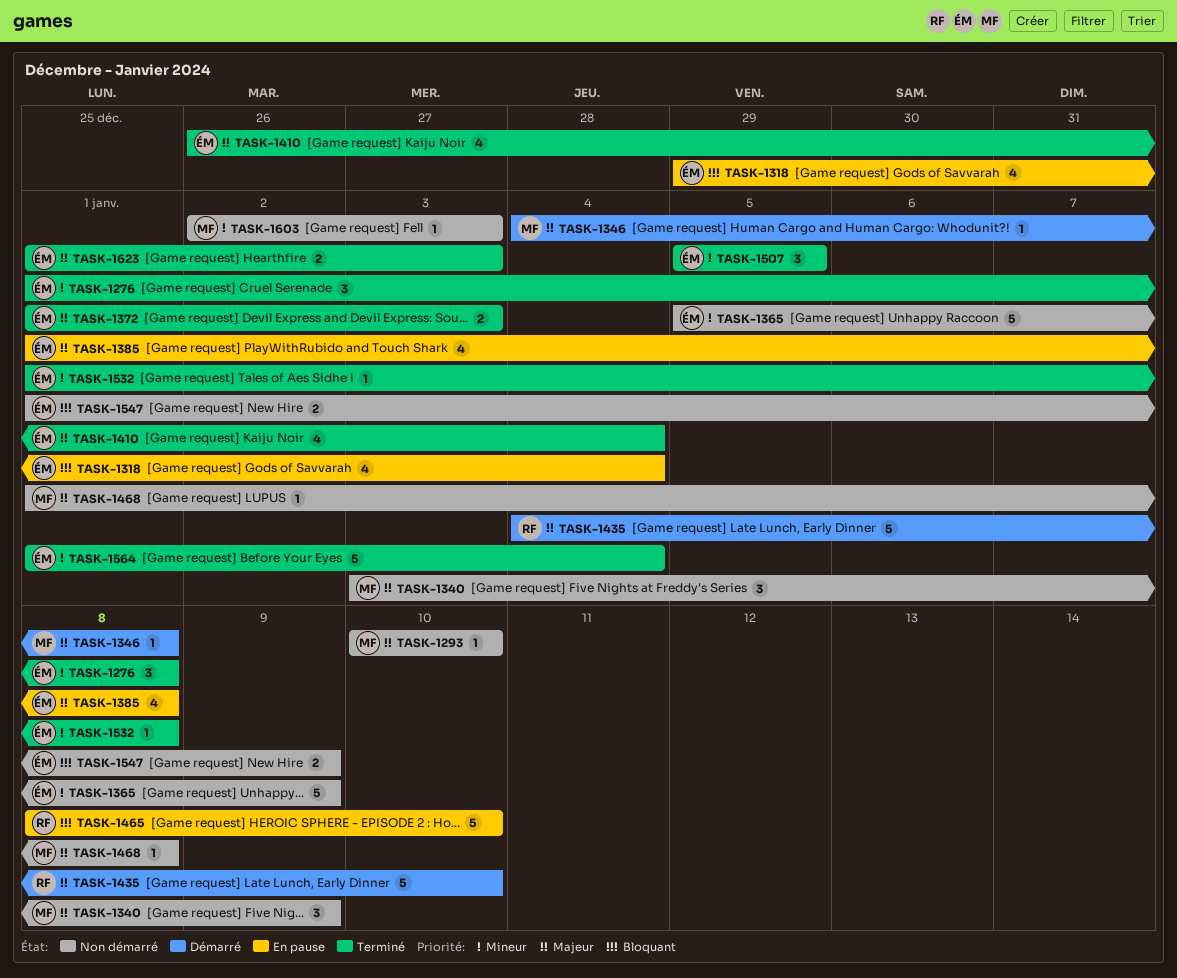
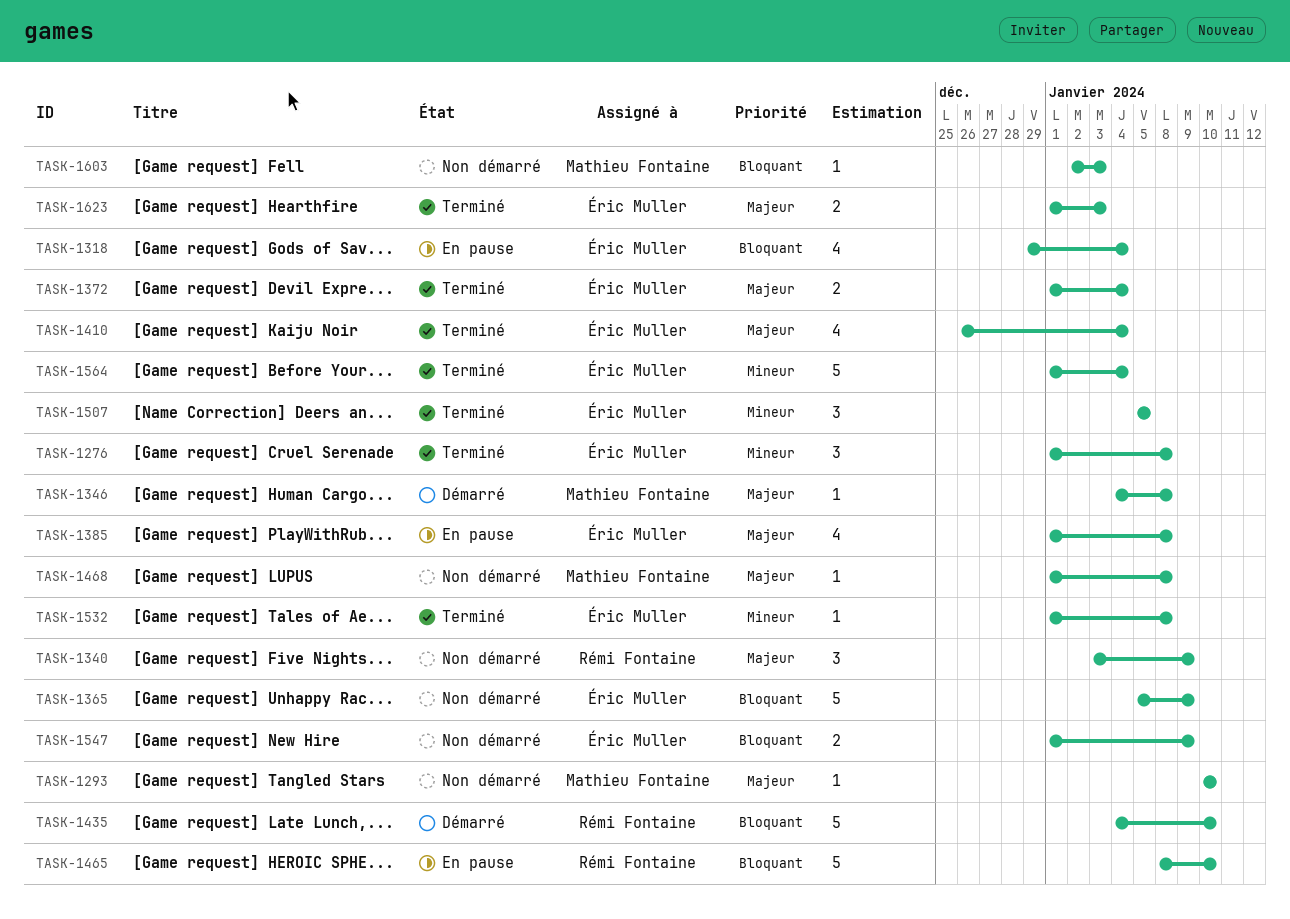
TASK-1340, owner: Mathieu Fontaine -> Rémi Fontaine
TASK-1365, priority: Mineur -> Bloquant
TASK-1372, due: Jan 3 -> Jan 4
TASK-1435, priority: Majeur -> Bloquant
TASK-1603, priority: Mineur -> Bloquant

